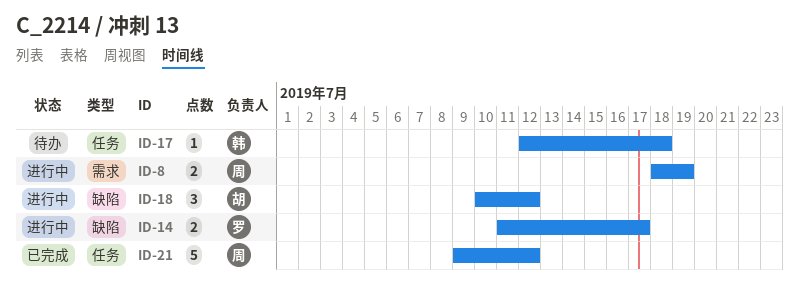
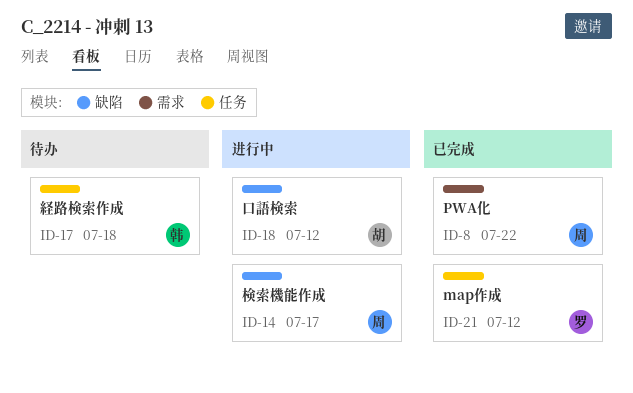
ID-8, status: 进行中 -> 已完成
ID-8, due: Jul 19 -> Jul 22
ID-14, owner: 罗 -> 周
ID-21, owner: 周 -> 罗

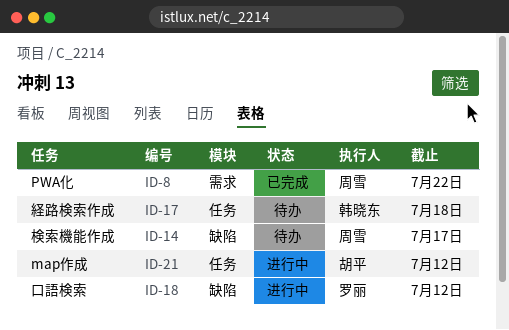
ID-14, status: 进行中 -> 待办
ID-18, owner: 胡平 -> 罗丽
ID-21, status: 已完成 -> 进行中
ID-21, owner: 罗丽 -> 胡平

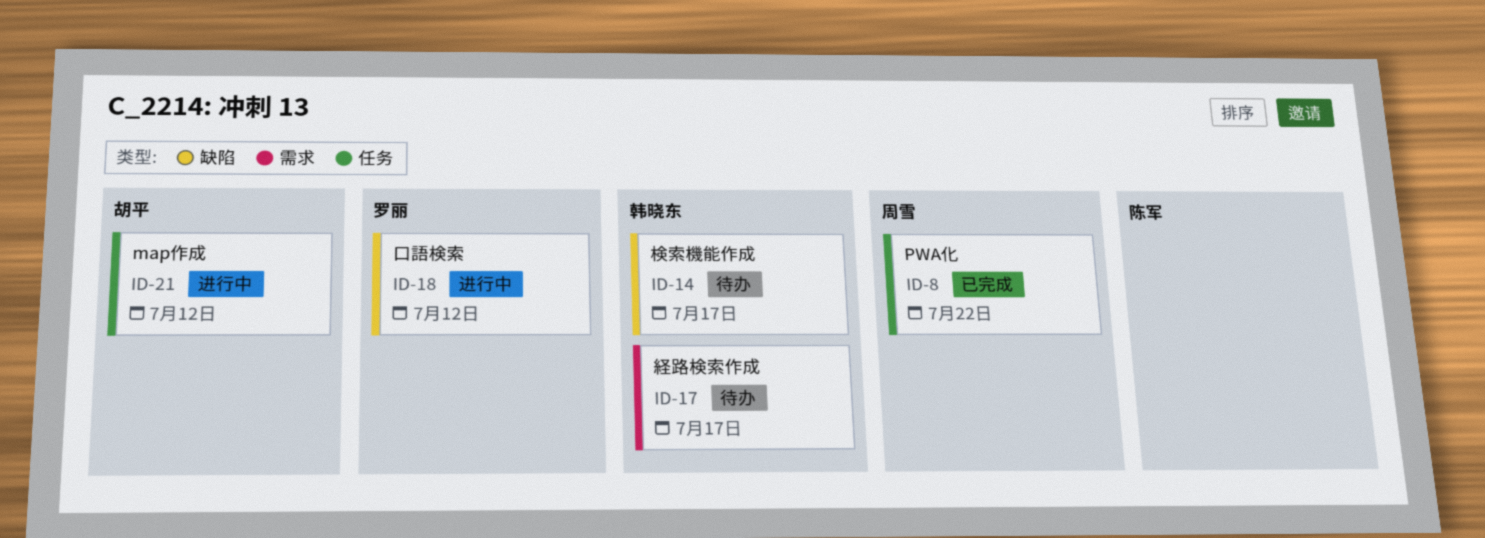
ID-8, label: 需求 -> 任务
ID-14, owner: 周雪 -> 韩晓东
ID-17, label: 任务 -> 需求
ID-17, due: Jul 18 -> Jul 17

